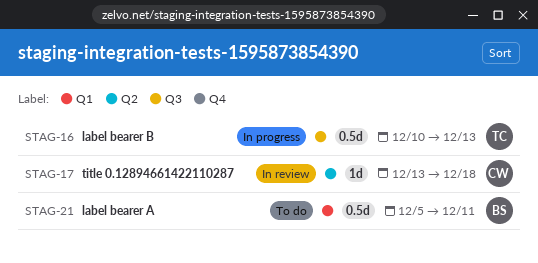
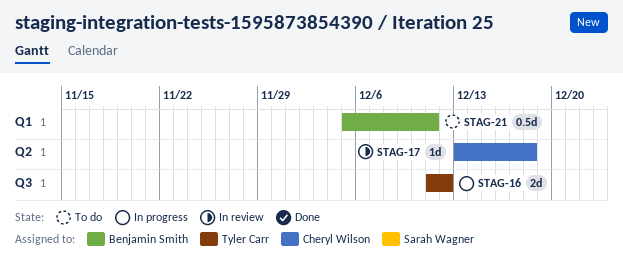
STAG-16, estimate: 0.5d -> 2d
STAG-16, start: Dec 10 -> Dec 11
STAG-16, due: Dec 13 -> Dec 12

